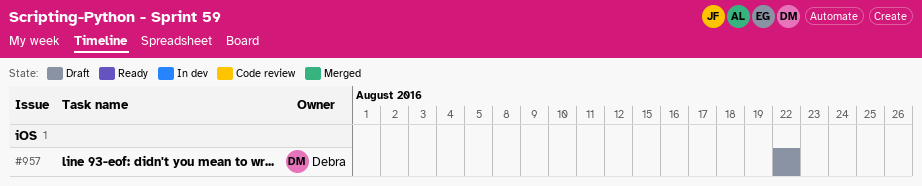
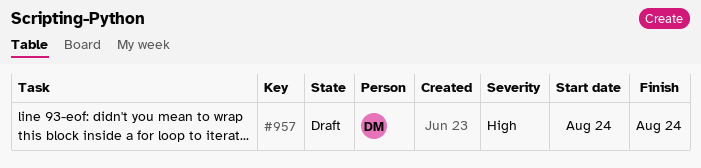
#957, start: Aug 22 -> Aug 24
#957, due: Aug 22 -> Aug 24

